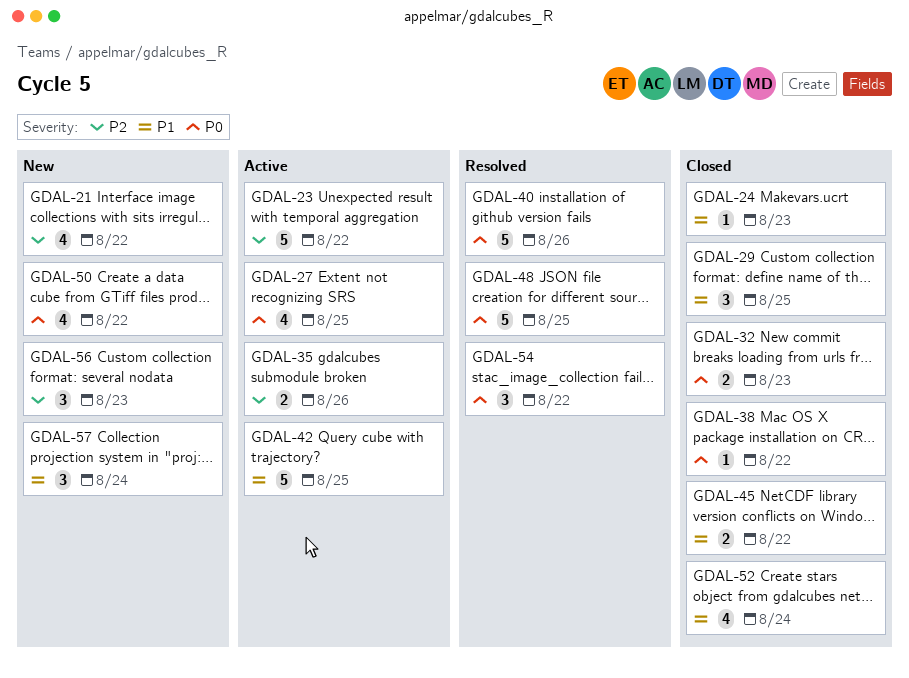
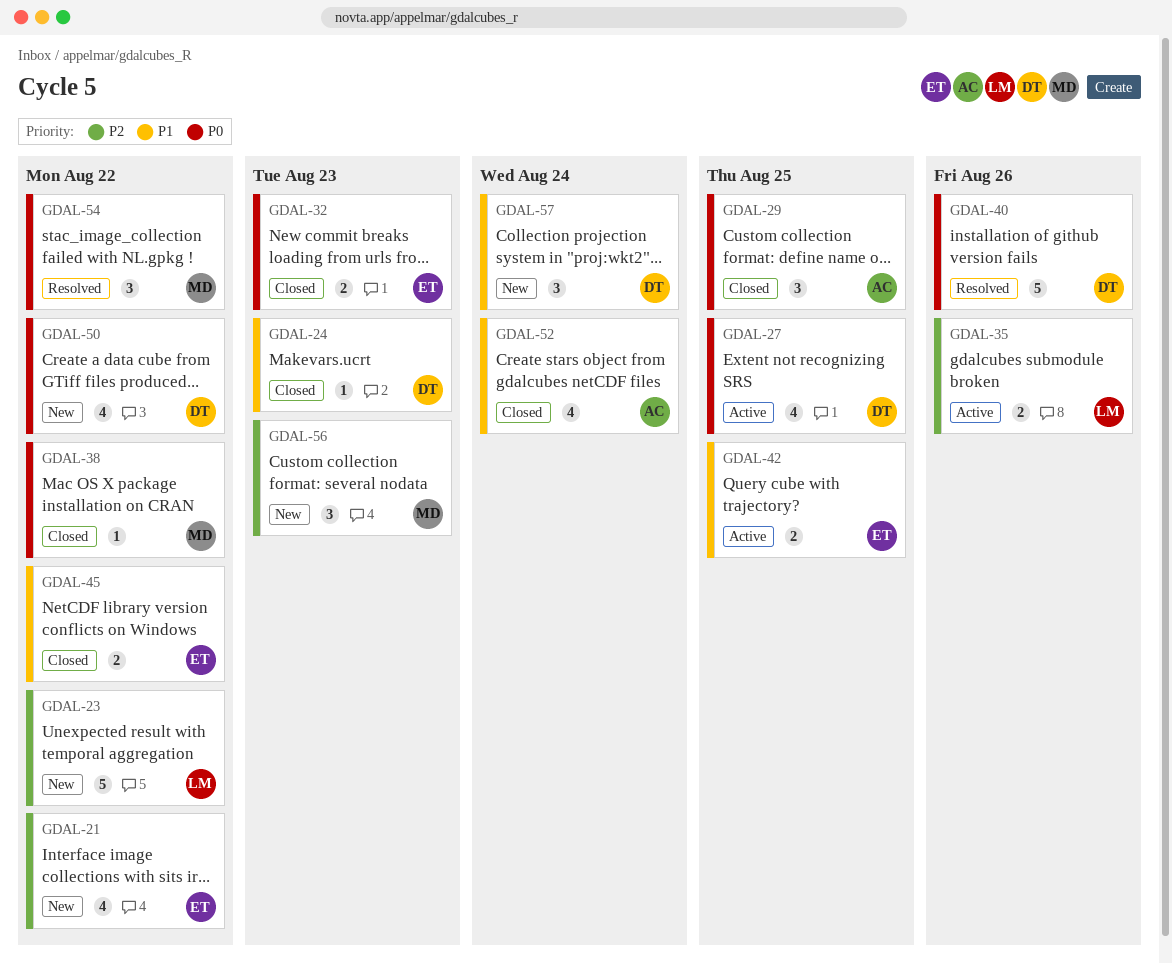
GDAL-23, status: Active -> New
GDAL-29, priority: P1 -> P0
GDAL-42, estimate: 5 -> 2
GDAL-48: present -> none

